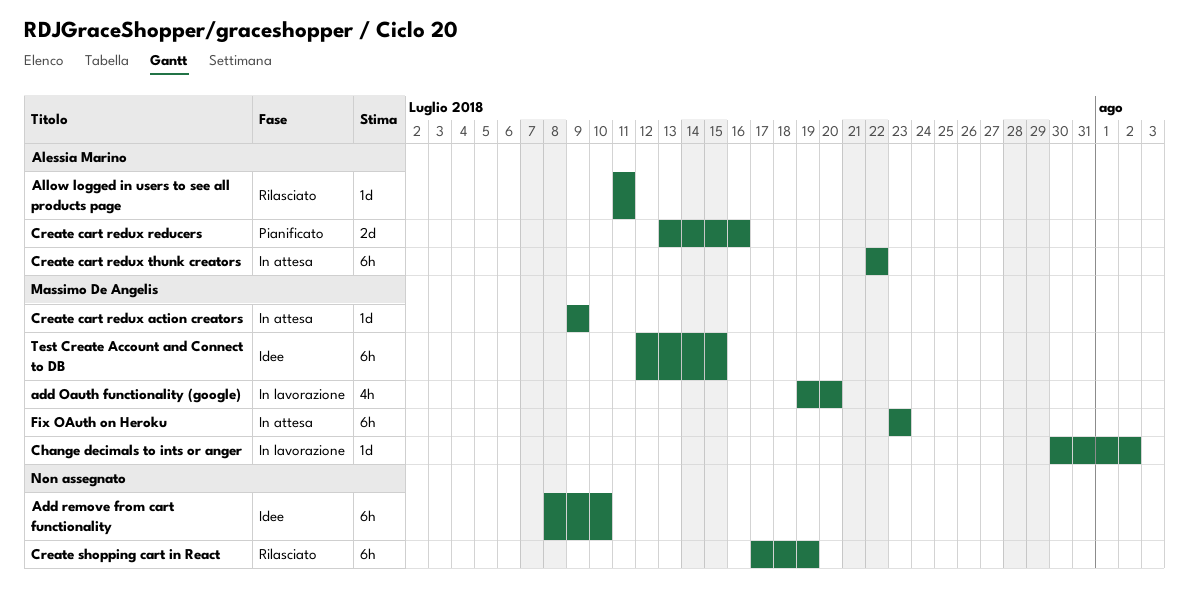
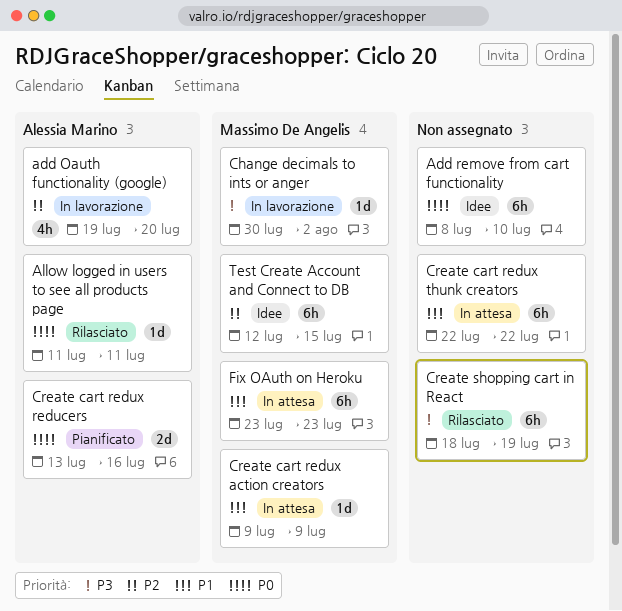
add Oauth functionality (google), owner: Massimo De Angelis -> Alessia Marino
Create cart redux thunk creators, owner: Alessia Marino -> none
Create shopping cart in React, start: Jul 17 -> Jul 18

